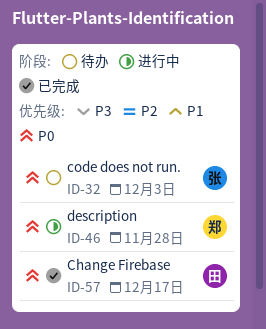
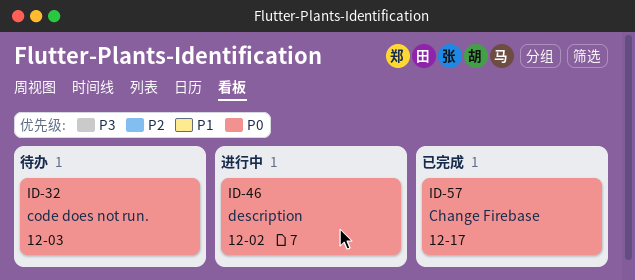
ID-46, due: Nov 28 -> Dec 2

